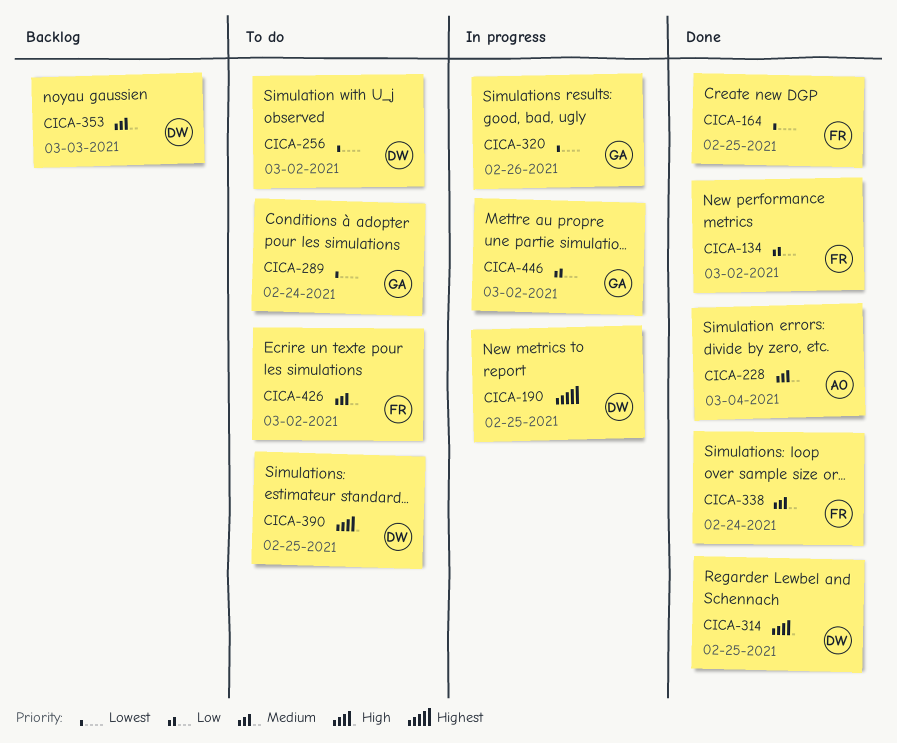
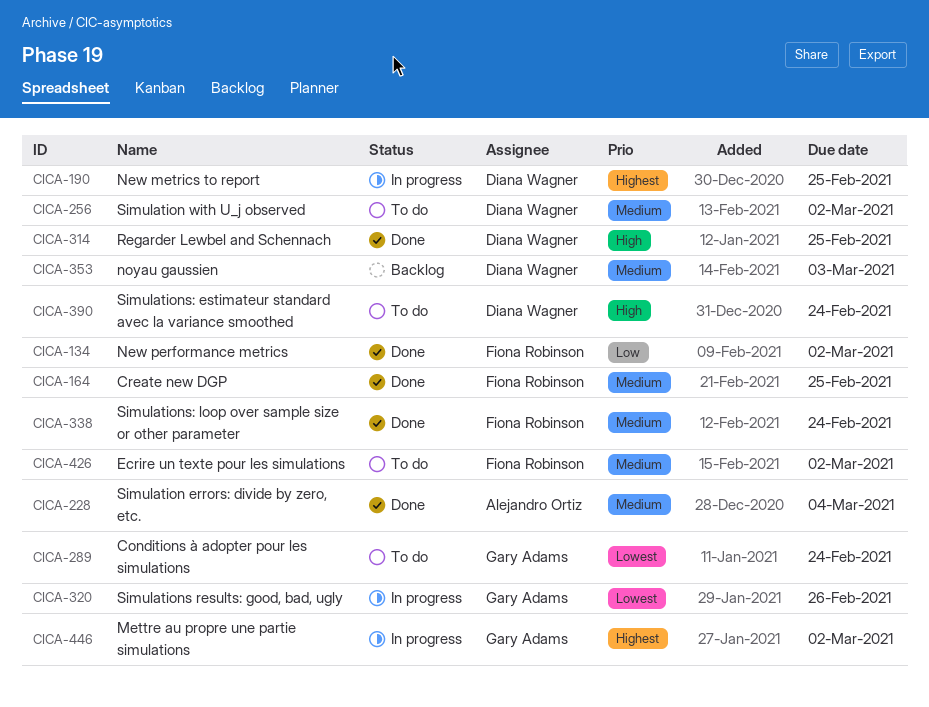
CICA-164, priority: Lowest -> Medium
CICA-256, priority: Lowest -> Medium
CICA-390, due: Feb 25 -> Feb 24
CICA-446, priority: Low -> Highest

